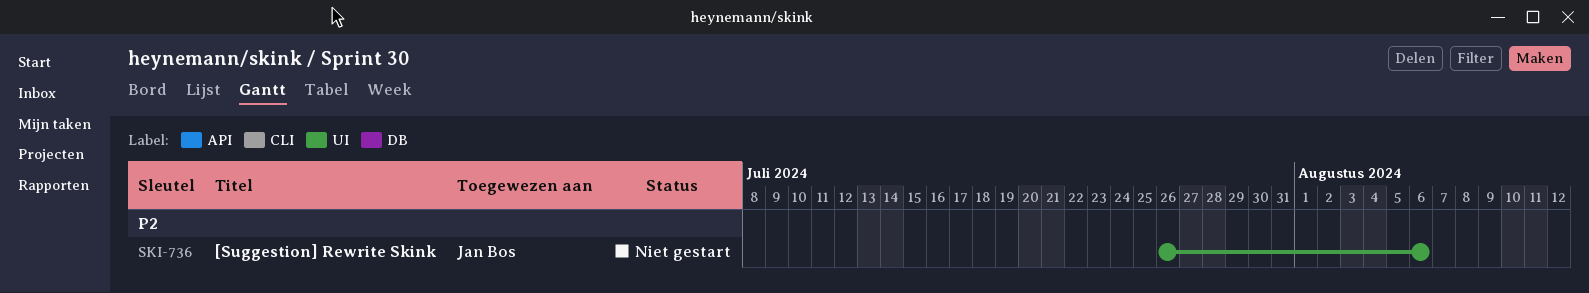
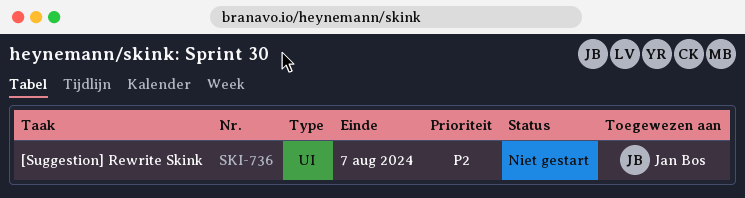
SKI-736, due: Aug 6 -> Aug 7

